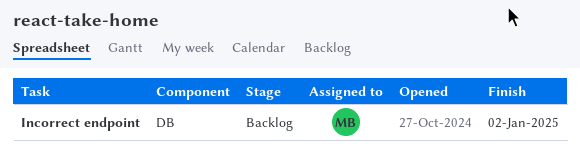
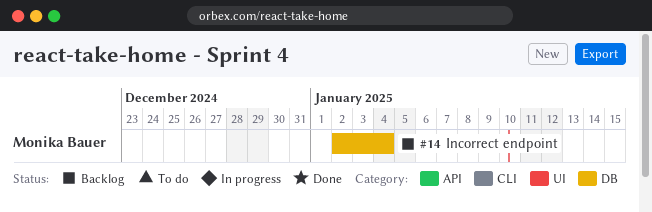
Incorrect endpoint, due: Jan 2 -> Jan 4

